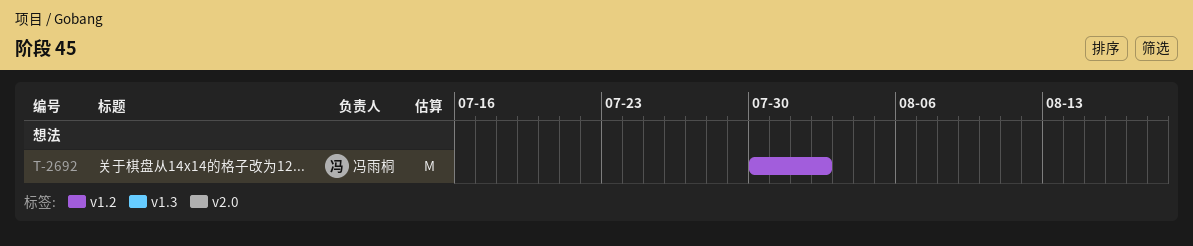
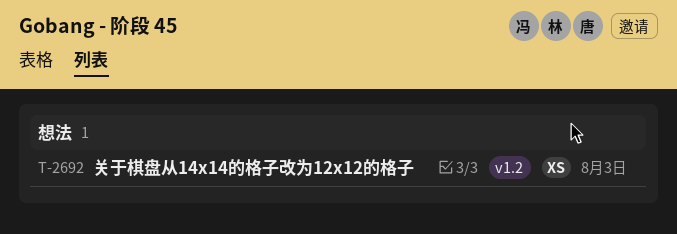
T-2692, estimate: M -> XS
T-2692, due: Aug 2 -> Aug 3

